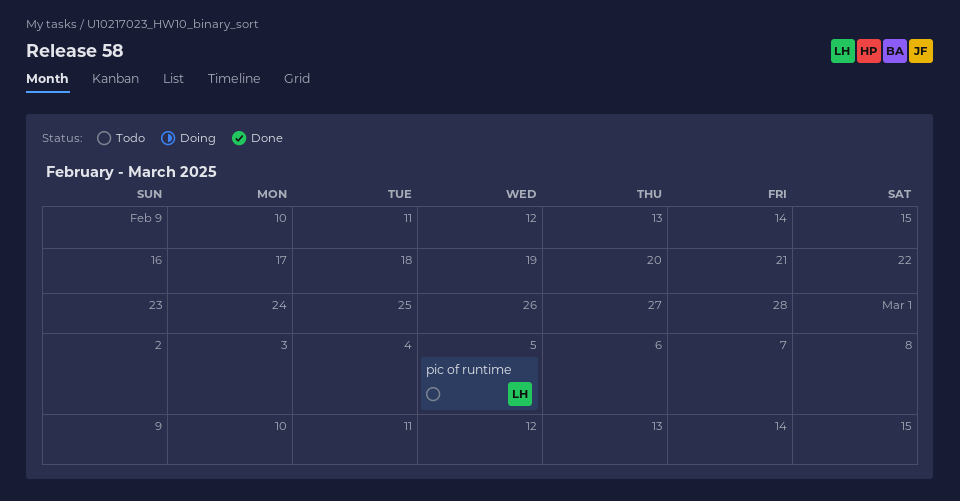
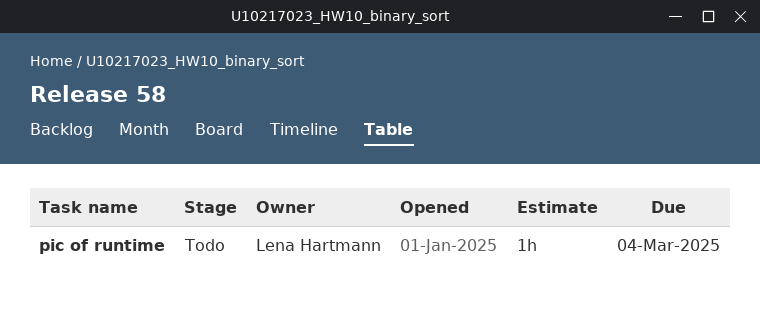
pic of runtime, due: Mar 5 -> Mar 4

